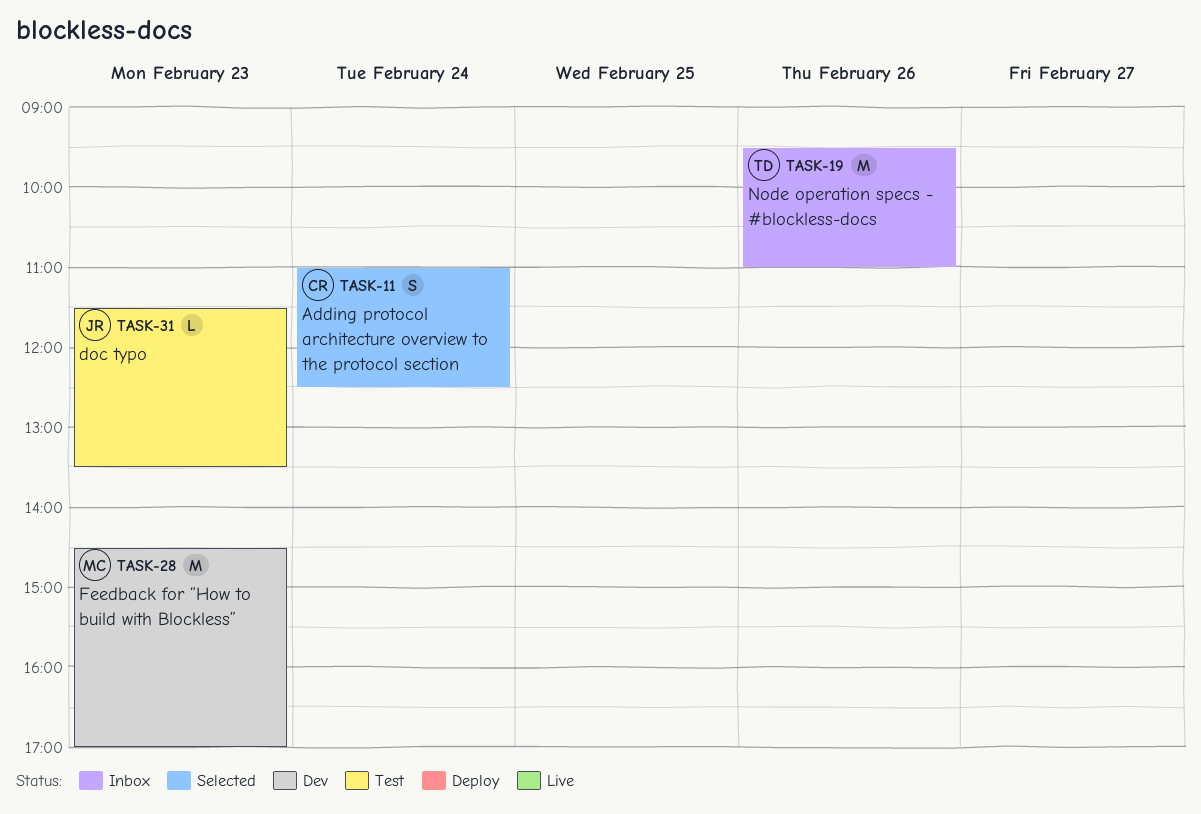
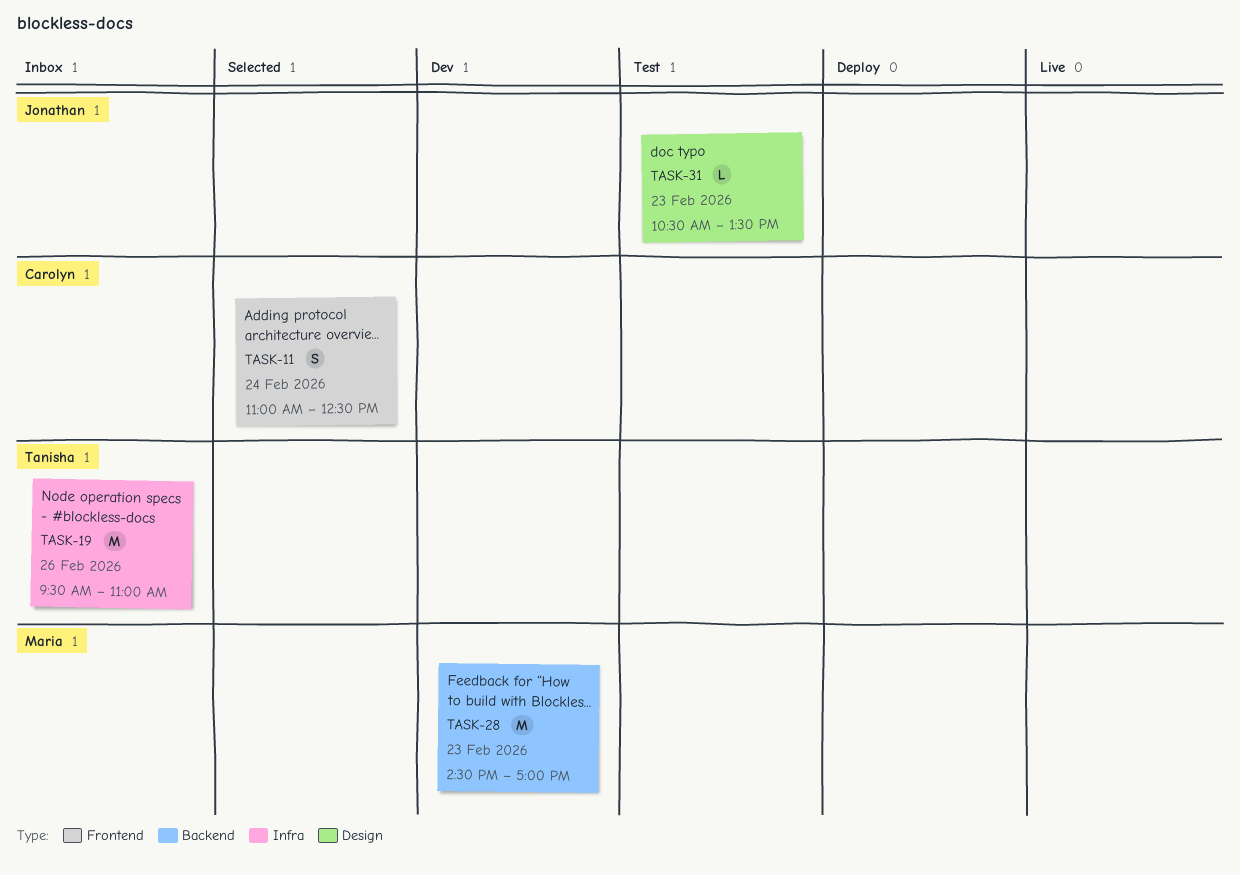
TASK-31, begins: 11:30 -> 10:30

